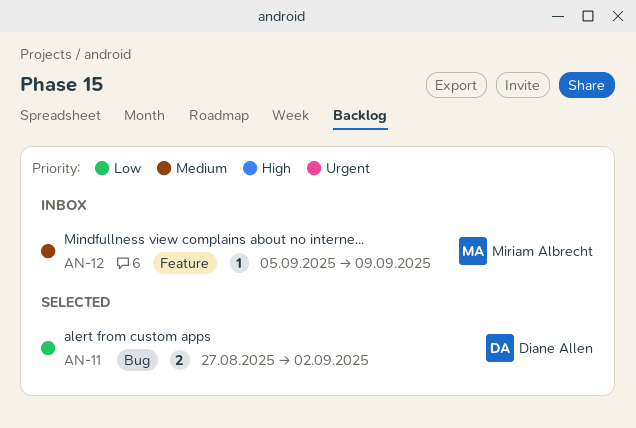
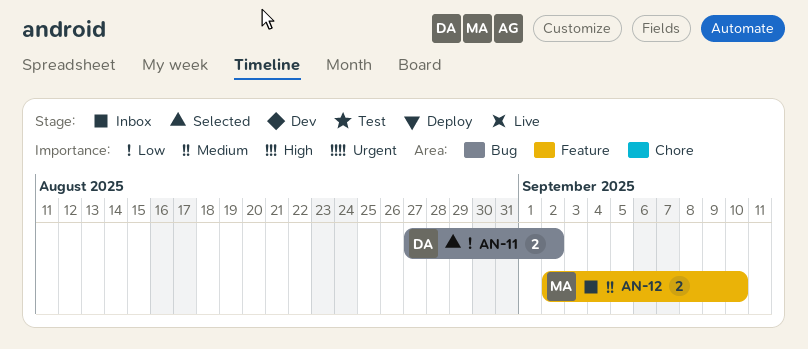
AN-12, estimate: 1 -> 2
AN-12, start: Sep 5 -> Sep 2
AN-12, due: Sep 9 -> Sep 10

